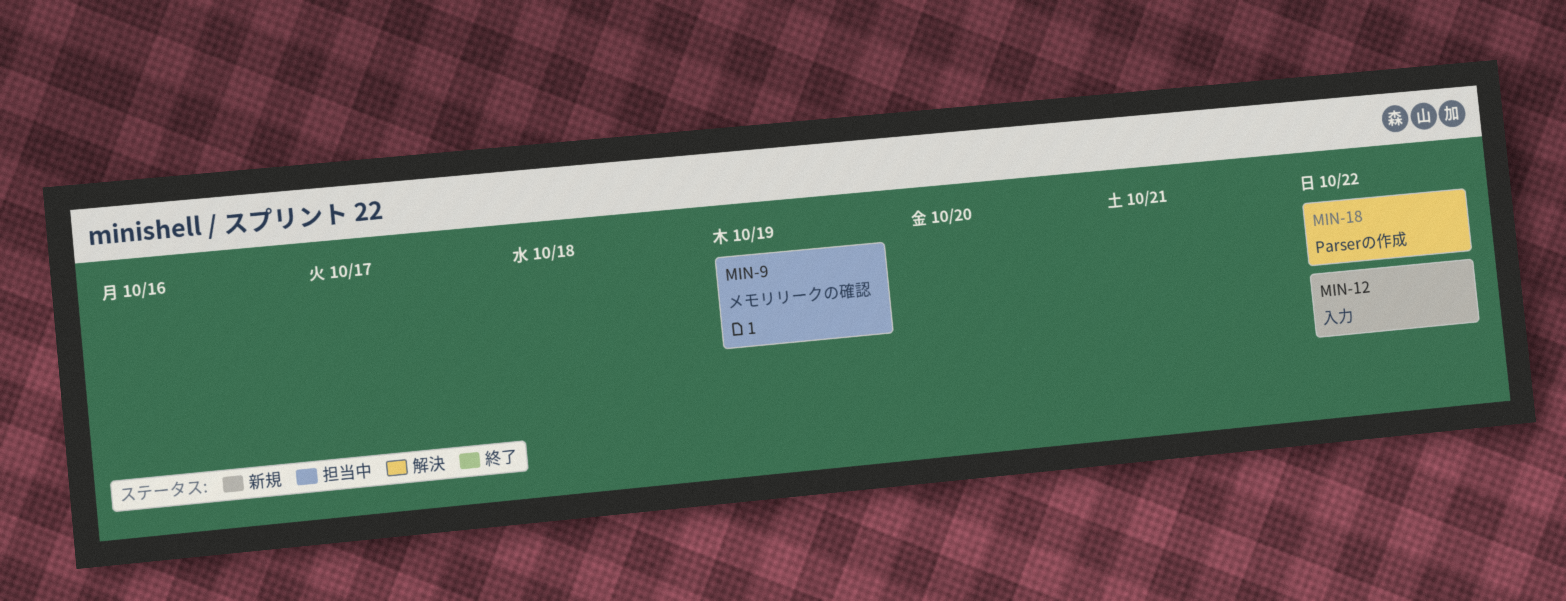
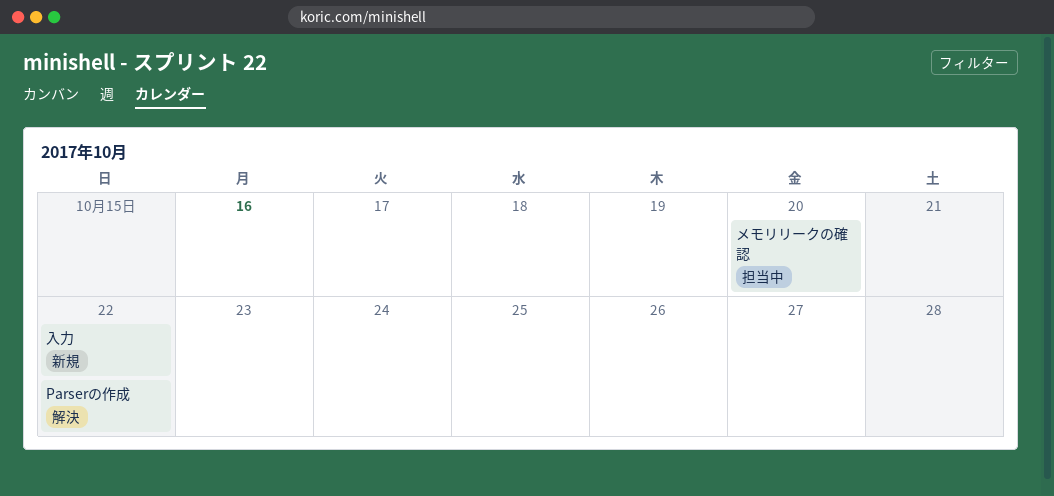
メモリリークの確認, due: Oct 19 -> Oct 20

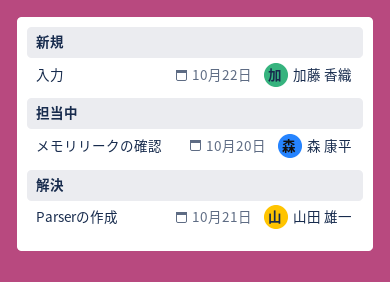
Parserの作成, due: Oct 22 -> Oct 21

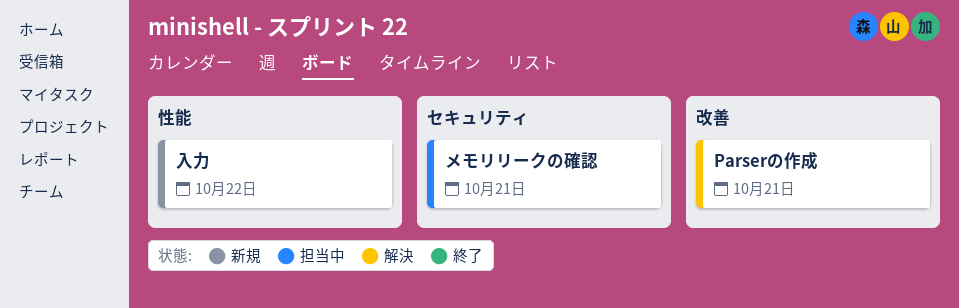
メモリリークの確認, due: Oct 20 -> Oct 21

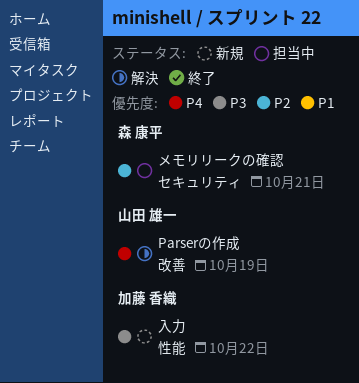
Parserの作成, due: Oct 21 -> Oct 19

